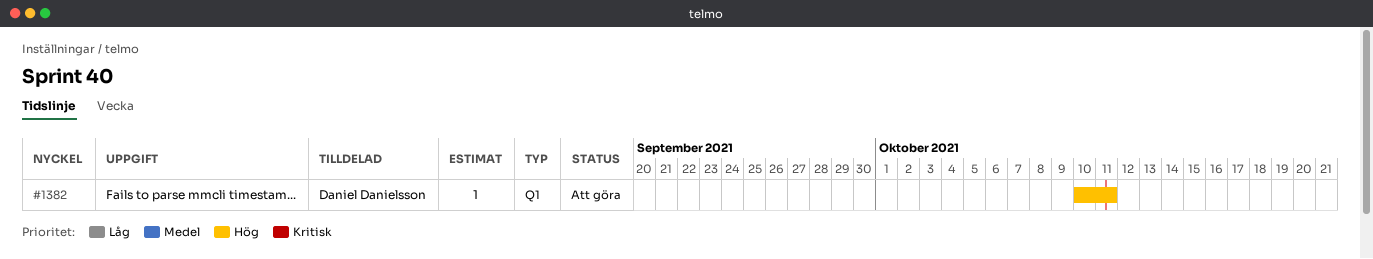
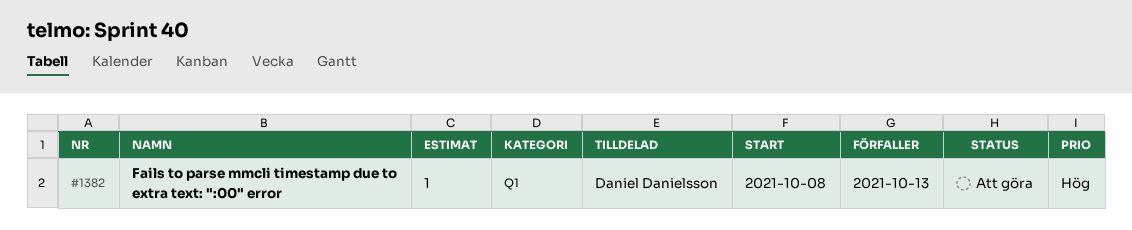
#1382, start: Oct 10 -> Oct 8
#1382, due: Oct 11 -> Oct 13

